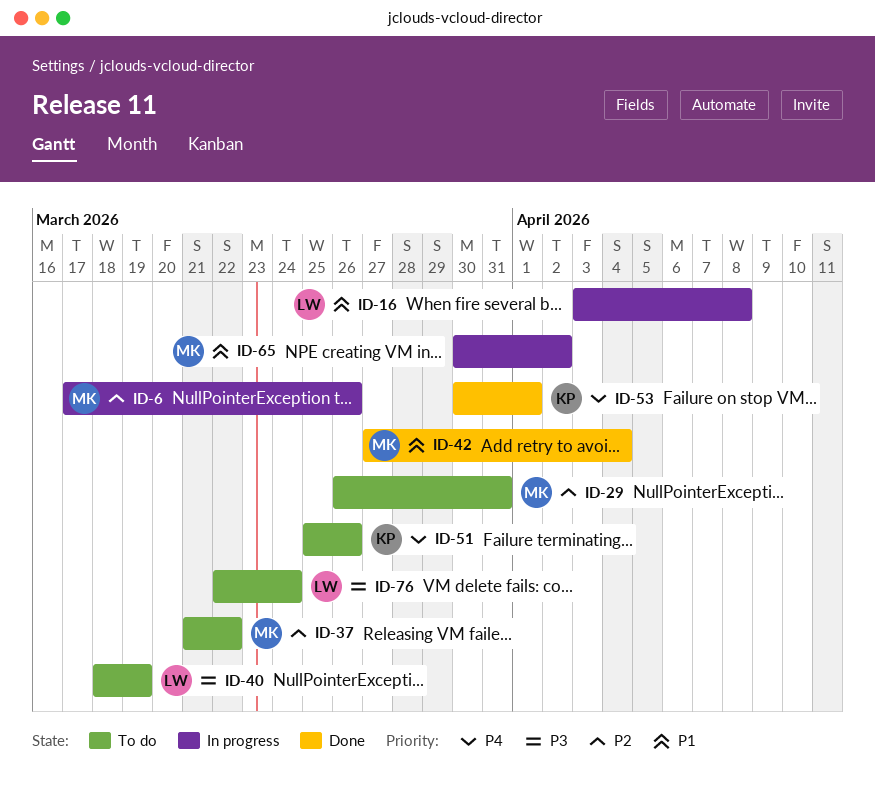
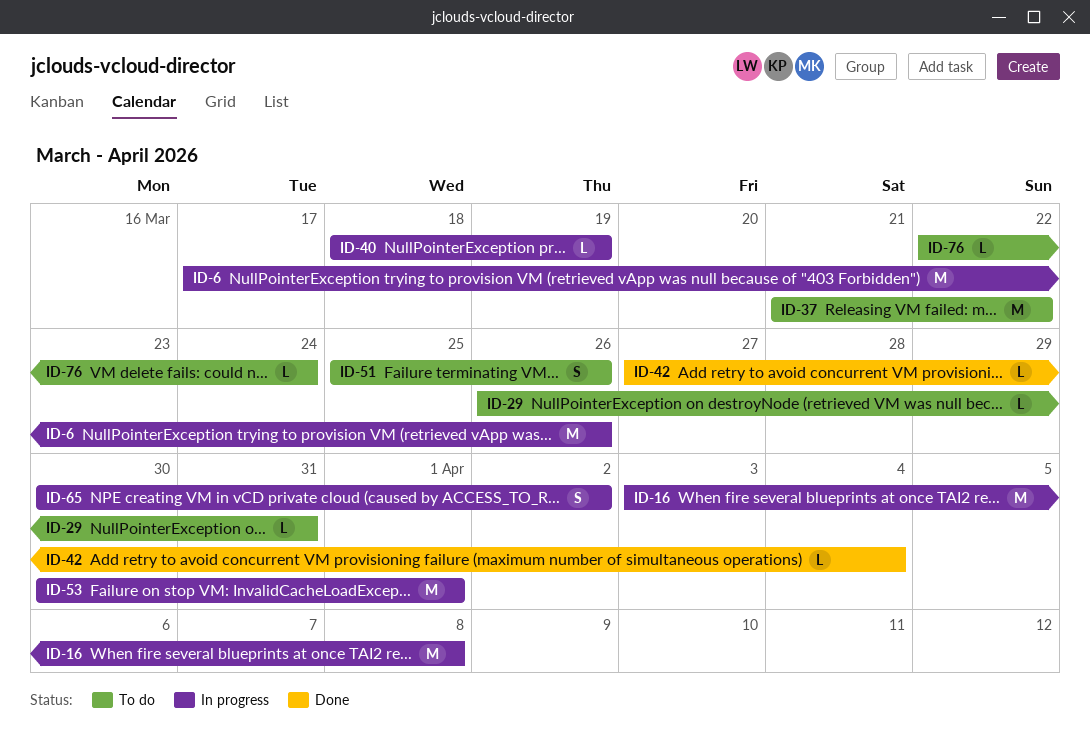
ID-40, status: To do -> In progress
ID-53, status: Done -> In progress

